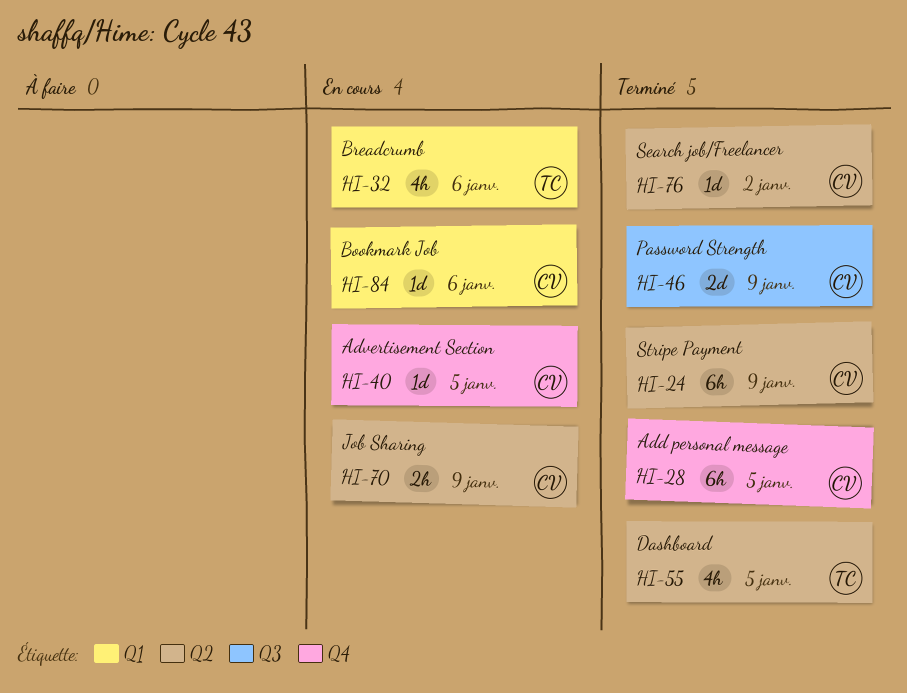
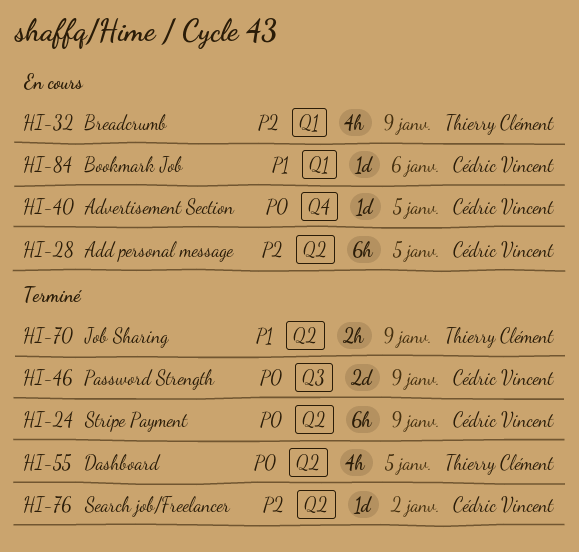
HI-28, status: Terminé -> En cours
HI-28, label: Q4 -> Q2
HI-32, due: Jan 6 -> Jan 9
HI-70, status: En cours -> Terminé
HI-70, owner: Cédric Vincent -> Thierry Clément

